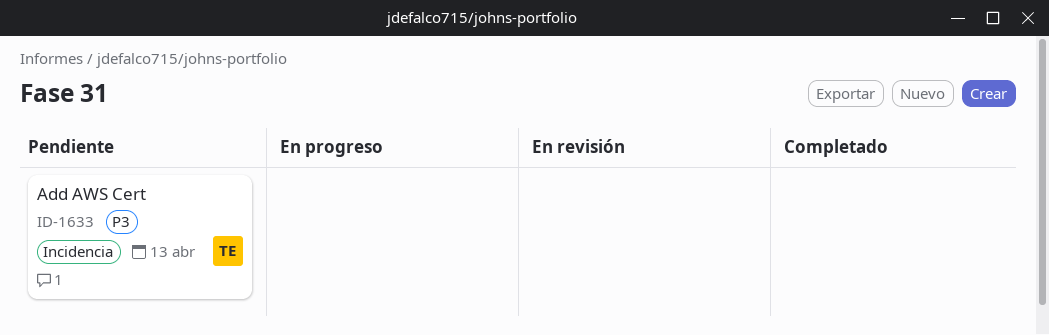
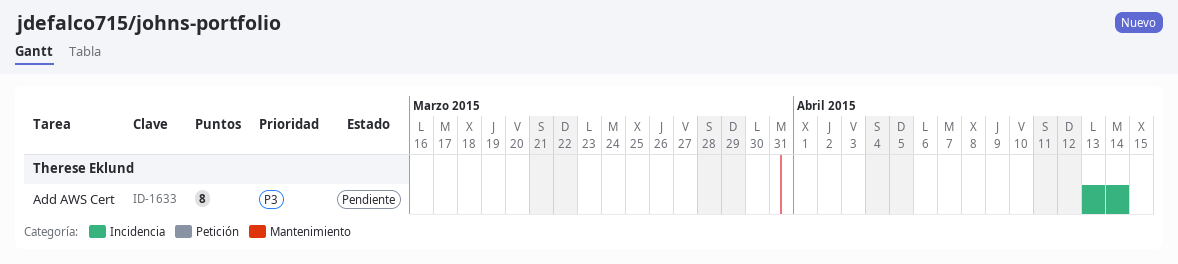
ID-1633, due: Apr 13 -> Apr 14

